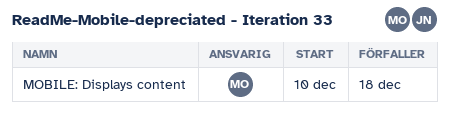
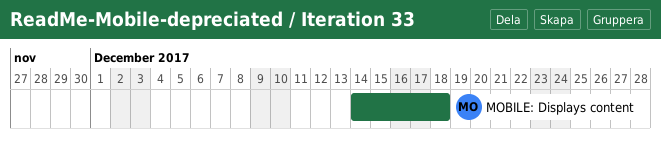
MOBILE: Displays content, start: Dec 10 -> Dec 14

